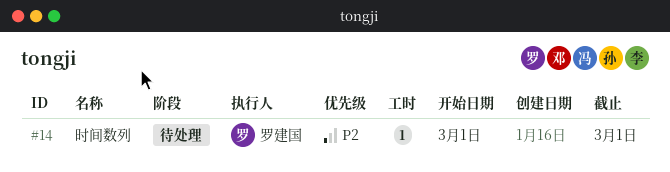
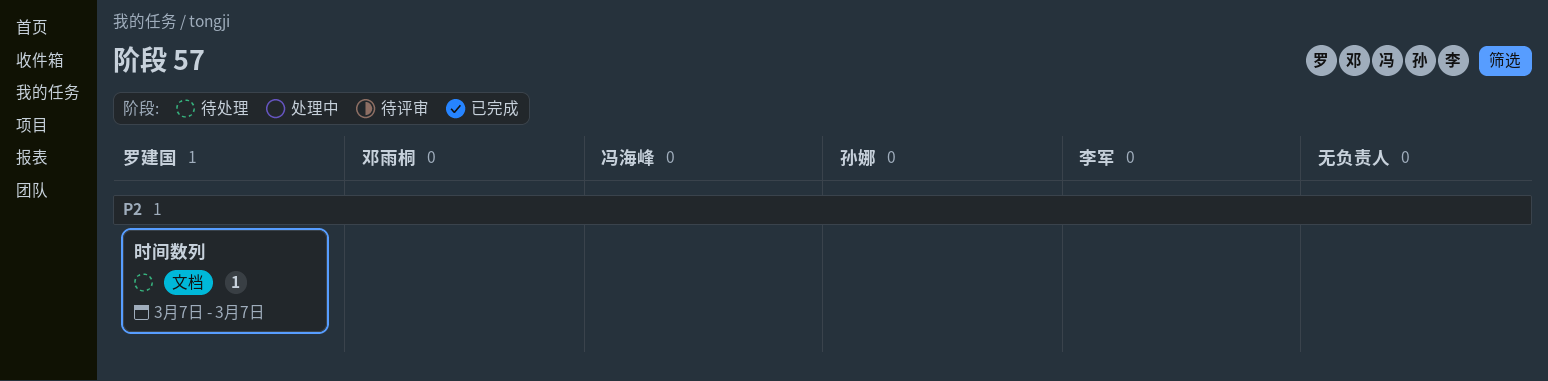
时间数列, start: Mar 1 -> Mar 7
时间数列, due: Mar 1 -> Mar 7

